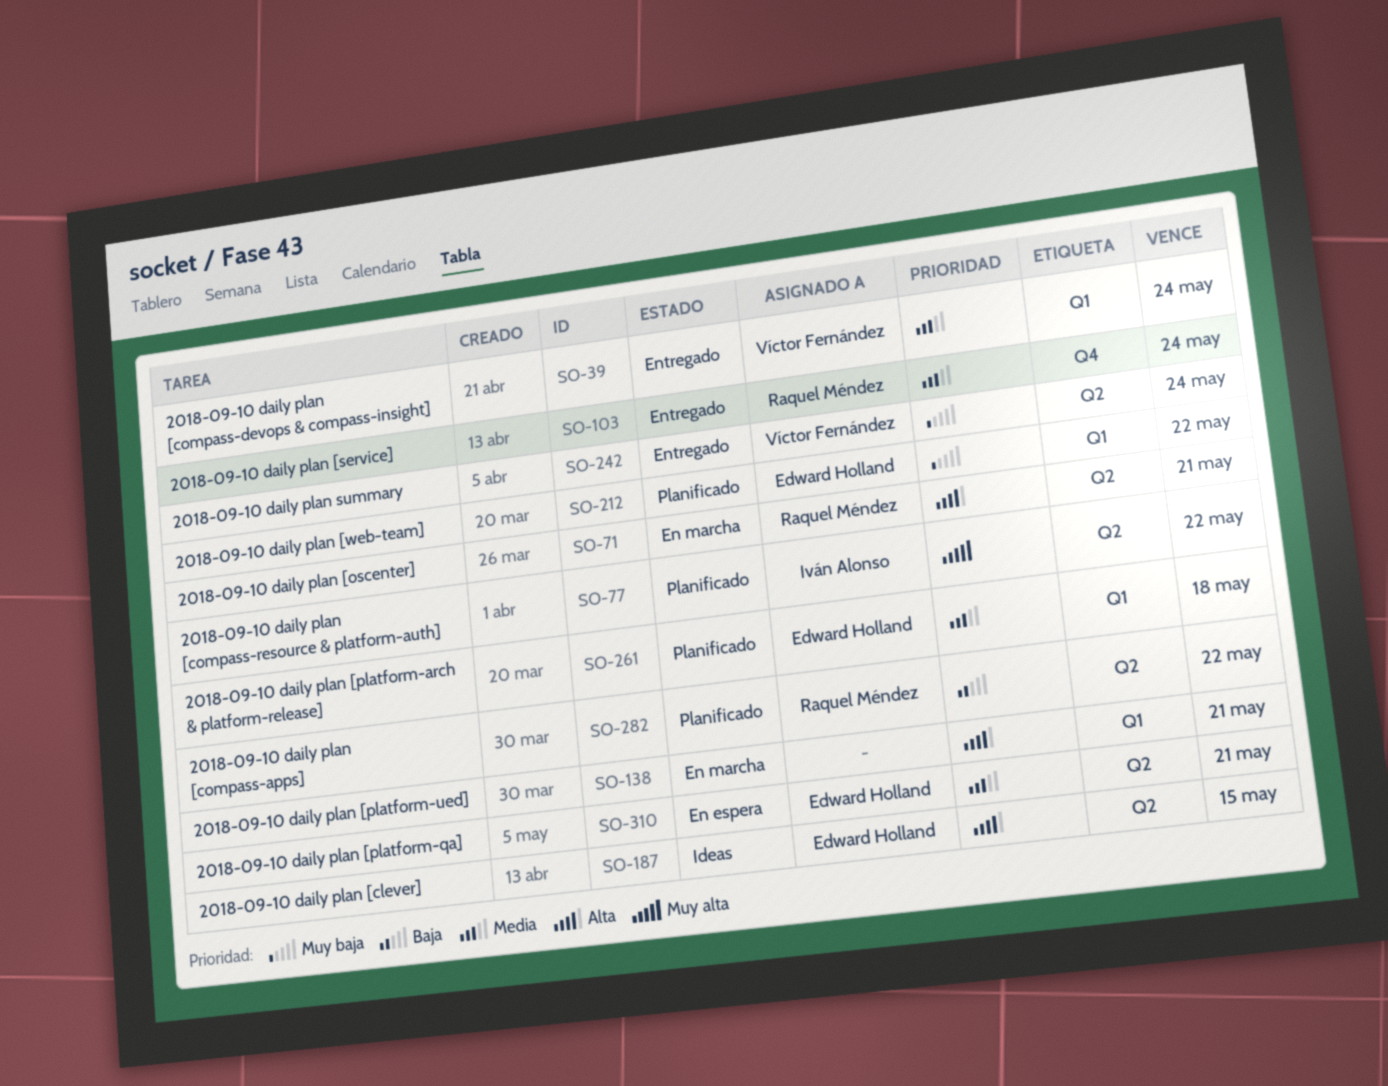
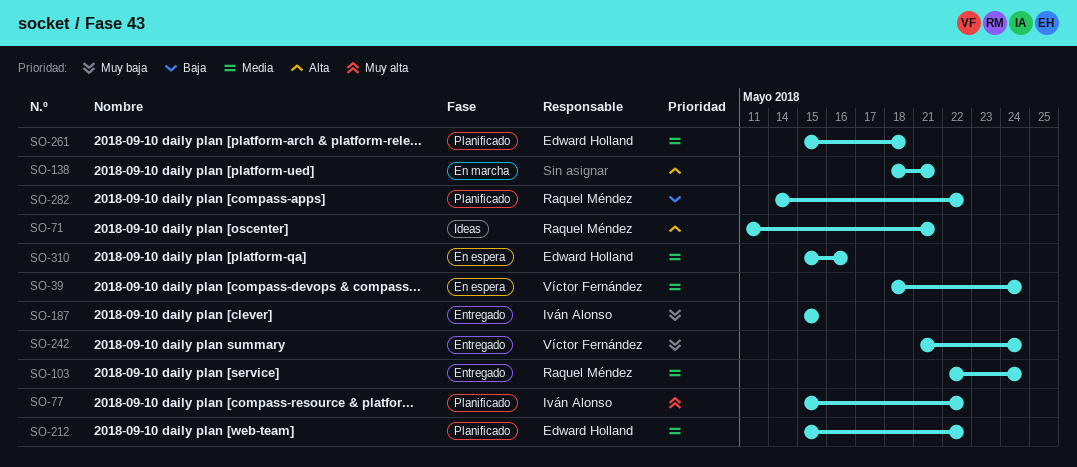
SO-39, status: Entregado -> En espera
SO-71, status: En marcha -> Ideas
SO-187, status: Ideas -> Entregado
SO-187, owner: Edward Holland -> Iván Alonso
SO-187, priority: Alta -> Muy baja
SO-212, priority: Muy baja -> Media
SO-310, due: May 21 -> May 16

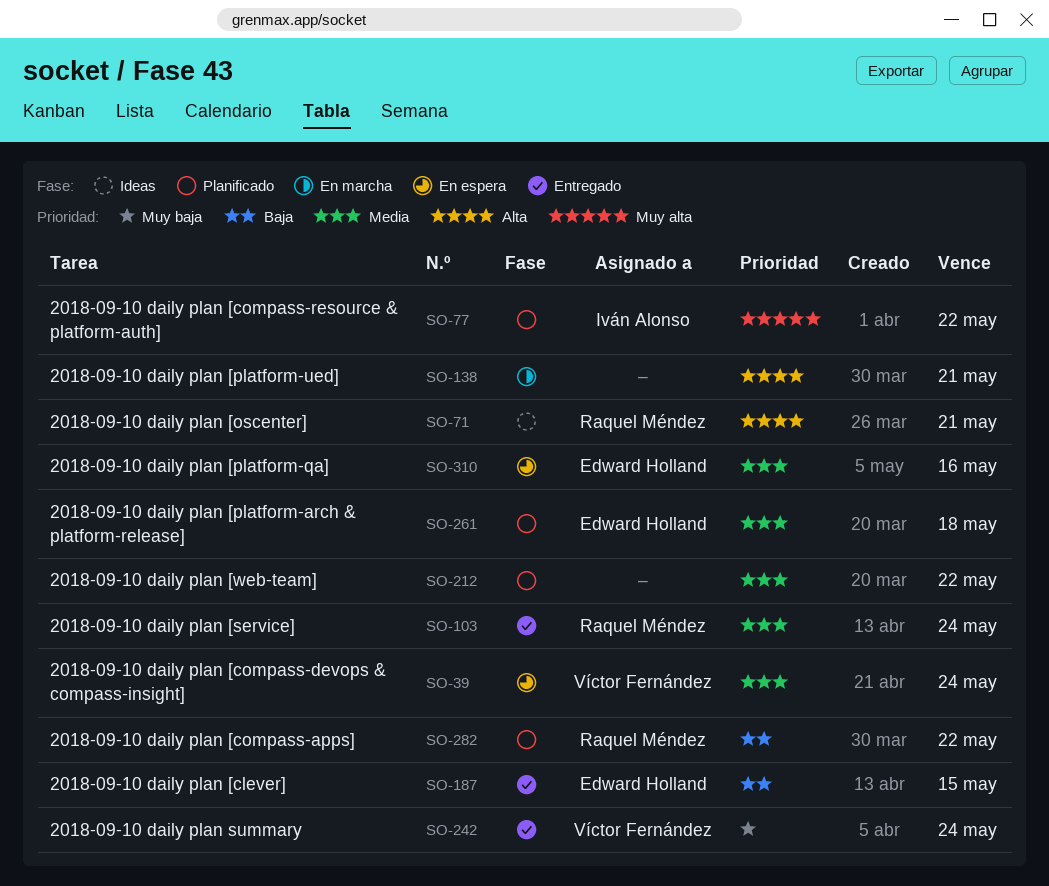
SO-187, owner: Iván Alonso -> Edward Holland
SO-187, priority: Muy baja -> Baja
SO-212, owner: Edward Holland -> none

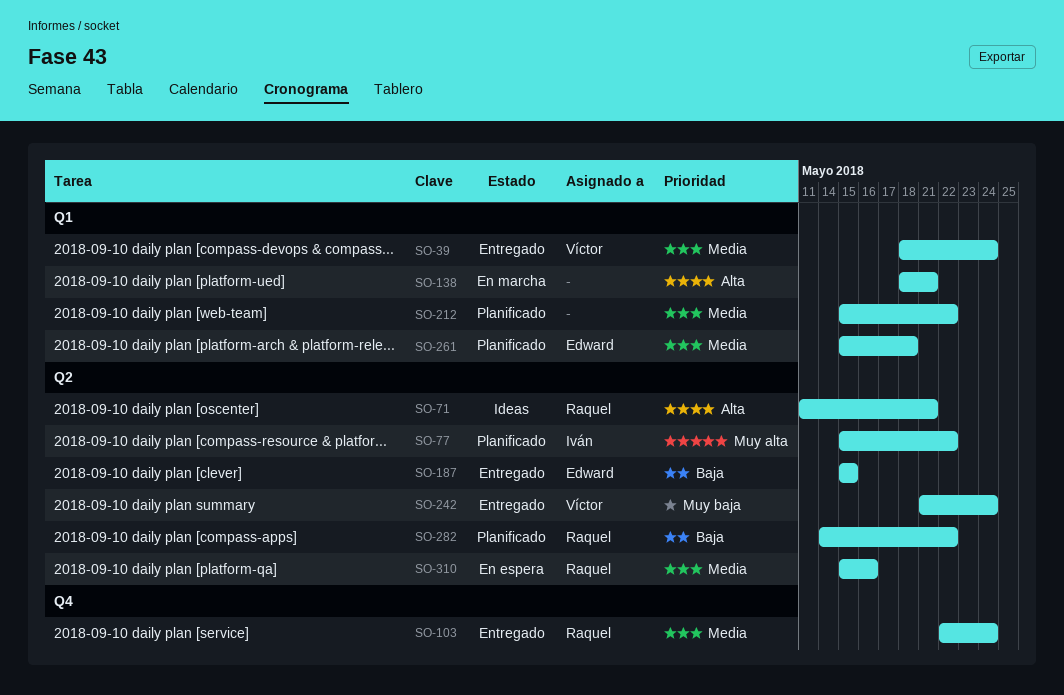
SO-39, status: En espera -> Entregado
SO-310, owner: Edward Holland -> Raquel Méndez

